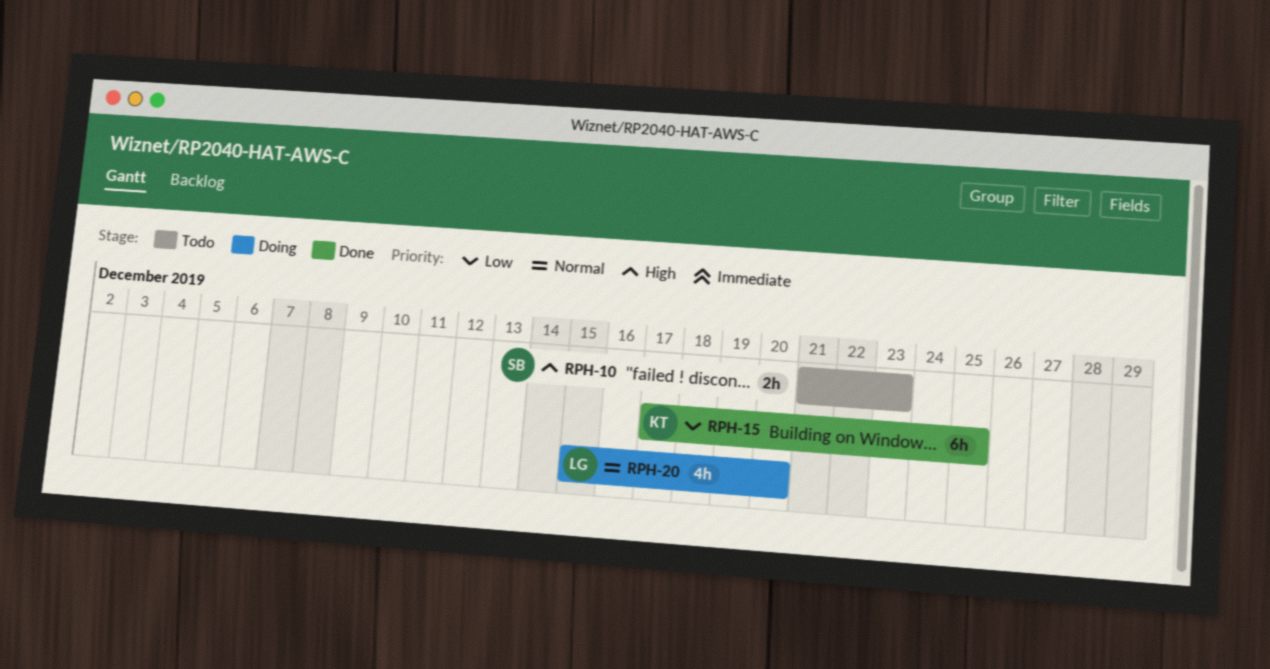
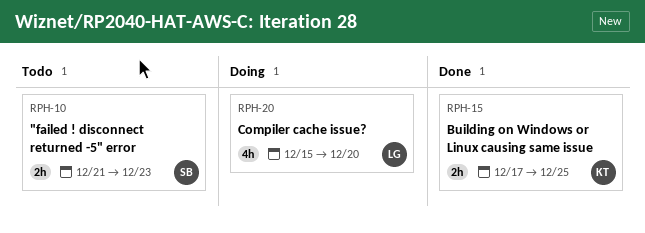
RPH-15, estimate: 6h -> 2h

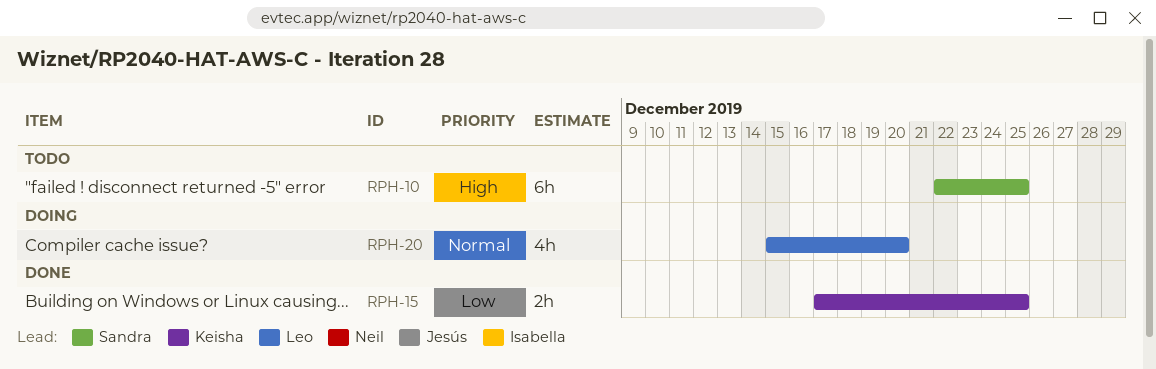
RPH-10, estimate: 2h -> 6h
RPH-10, start: Dec 21 -> Dec 22
RPH-10, due: Dec 23 -> Dec 25

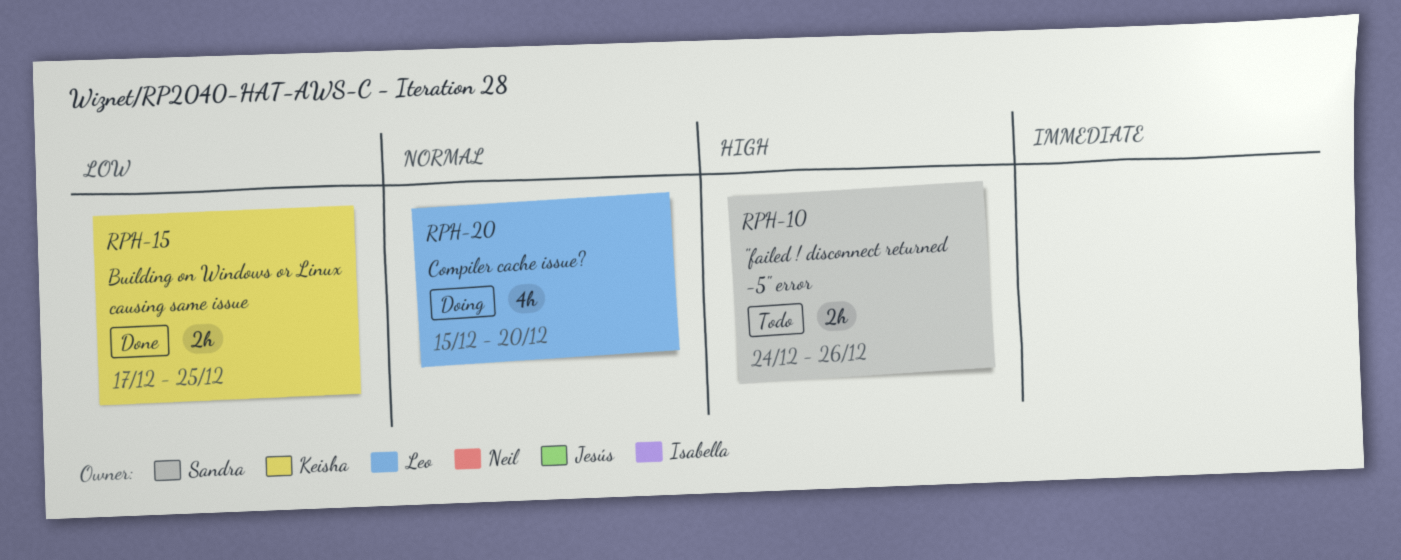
RPH-10, estimate: 6h -> 2h
RPH-10, start: Dec 22 -> Dec 24
RPH-10, due: Dec 25 -> Dec 26

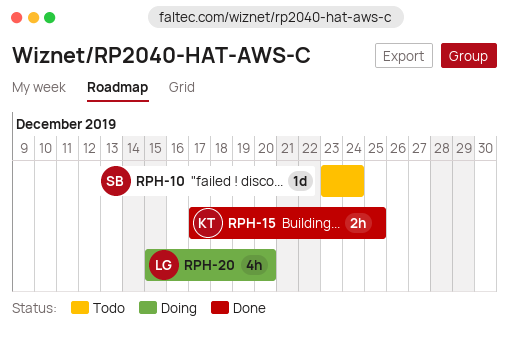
RPH-10, estimate: 2h -> 1d
RPH-10, start: Dec 24 -> Dec 23
RPH-10, due: Dec 26 -> Dec 24

